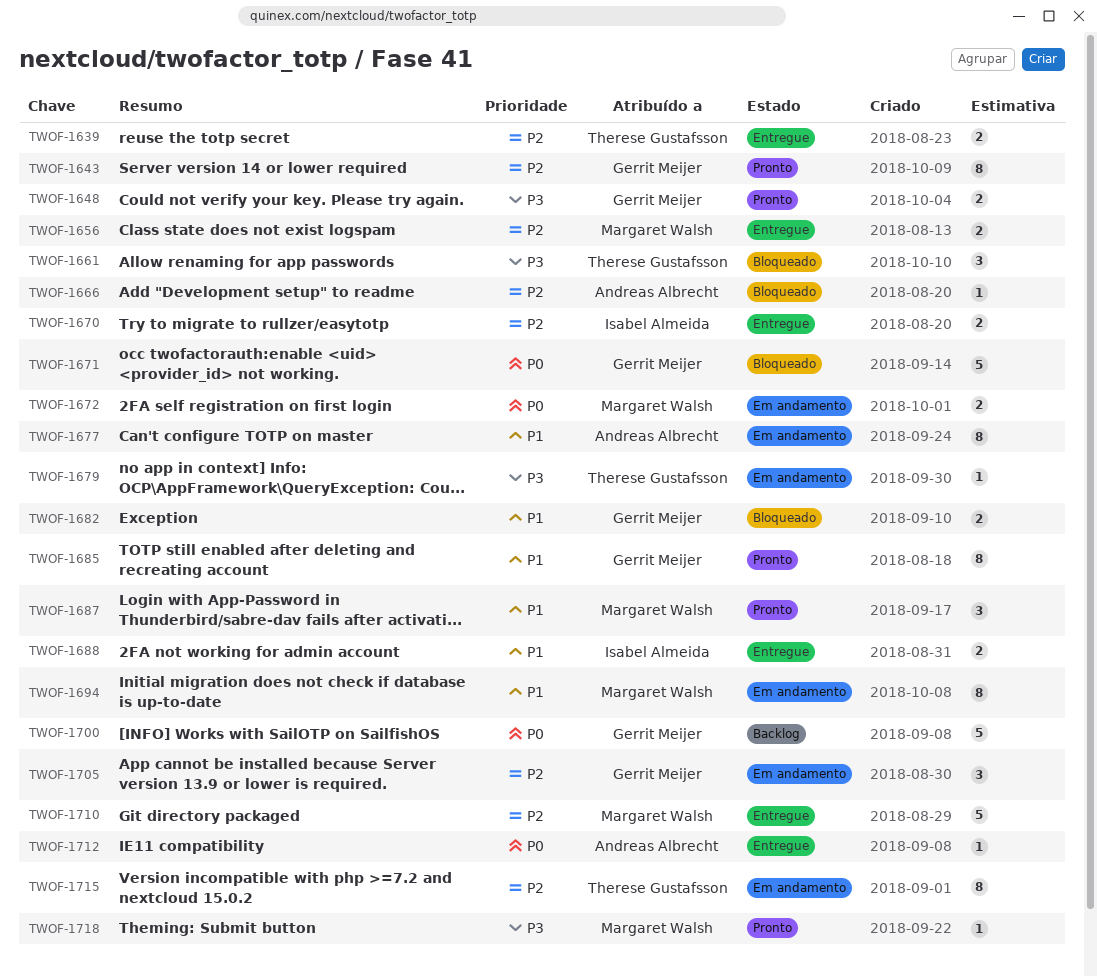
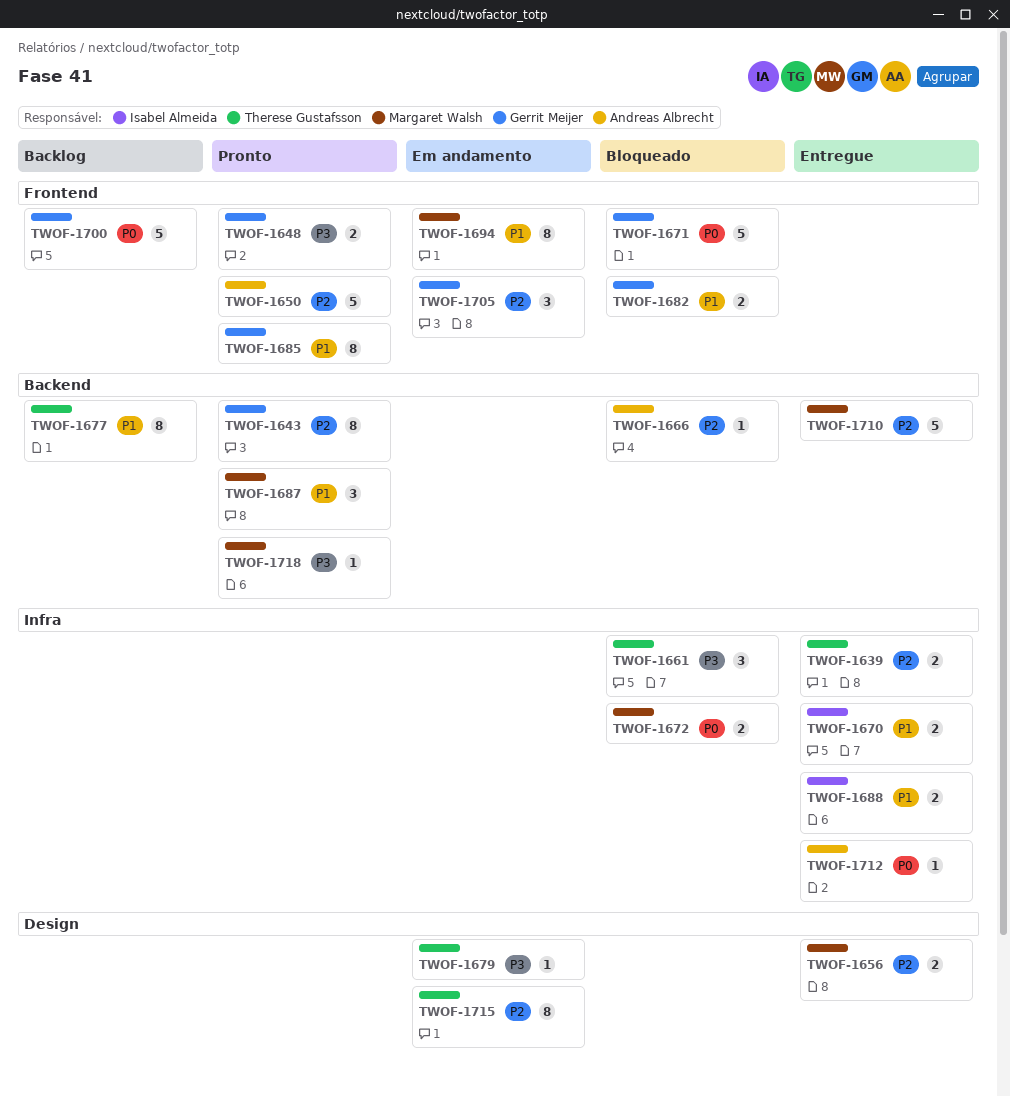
TWOF-1650: none -> present
TWOF-1670, priority: P2 -> P1
TWOF-1672, status: Em andamento -> Bloqueado
TWOF-1677, status: Em andamento -> Backlog
TWOF-1677, owner: Andreas Albrecht -> Therese Gustafsson

